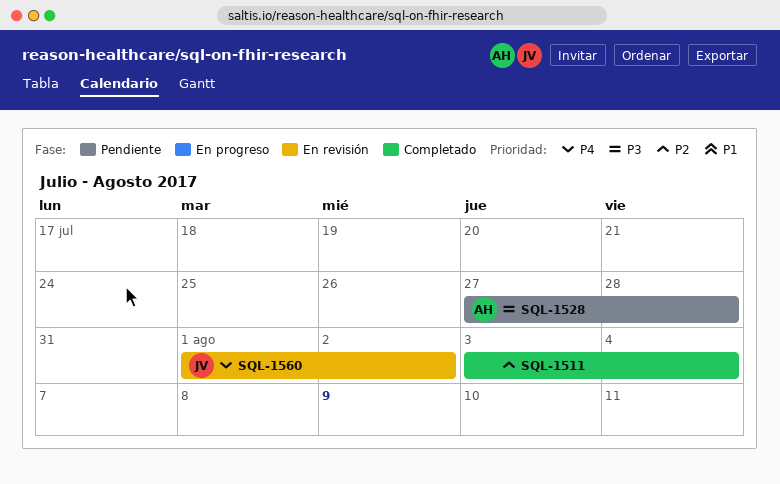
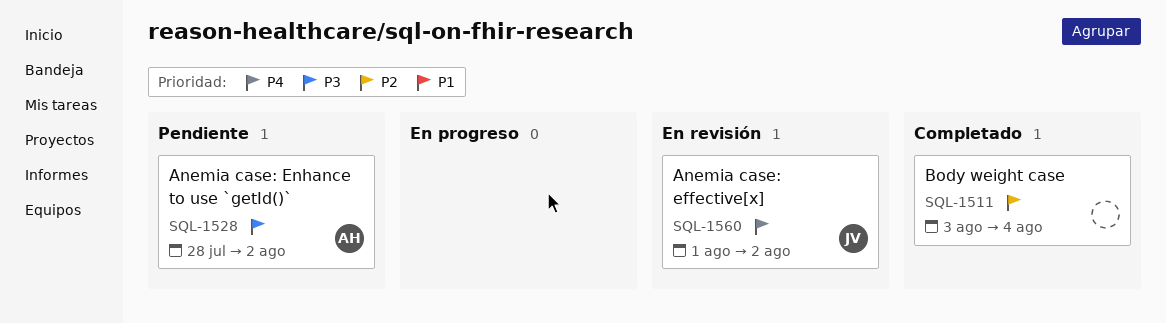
SQL-1528, start: Jul 27 -> Jul 28
SQL-1528, due: Jul 28 -> Aug 2

